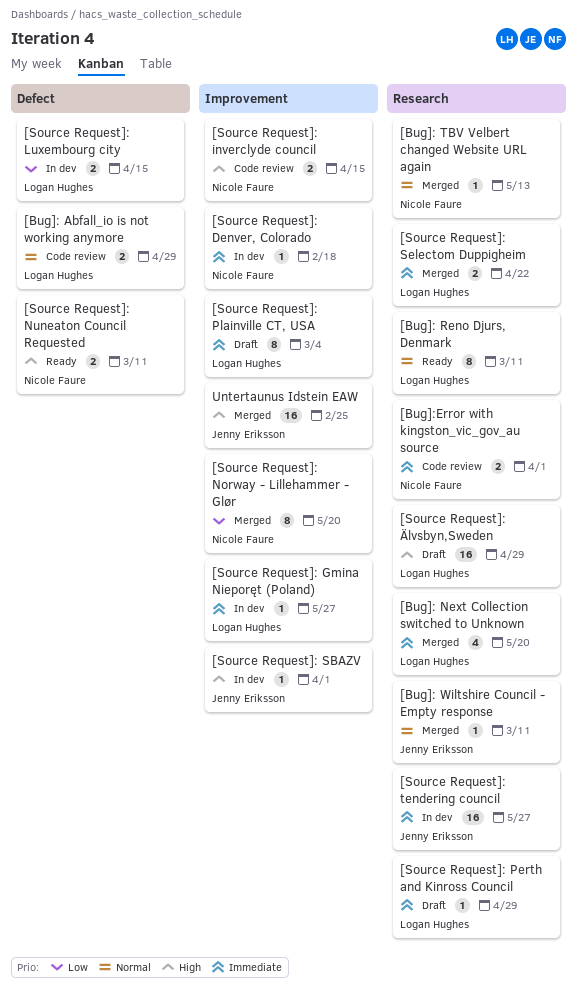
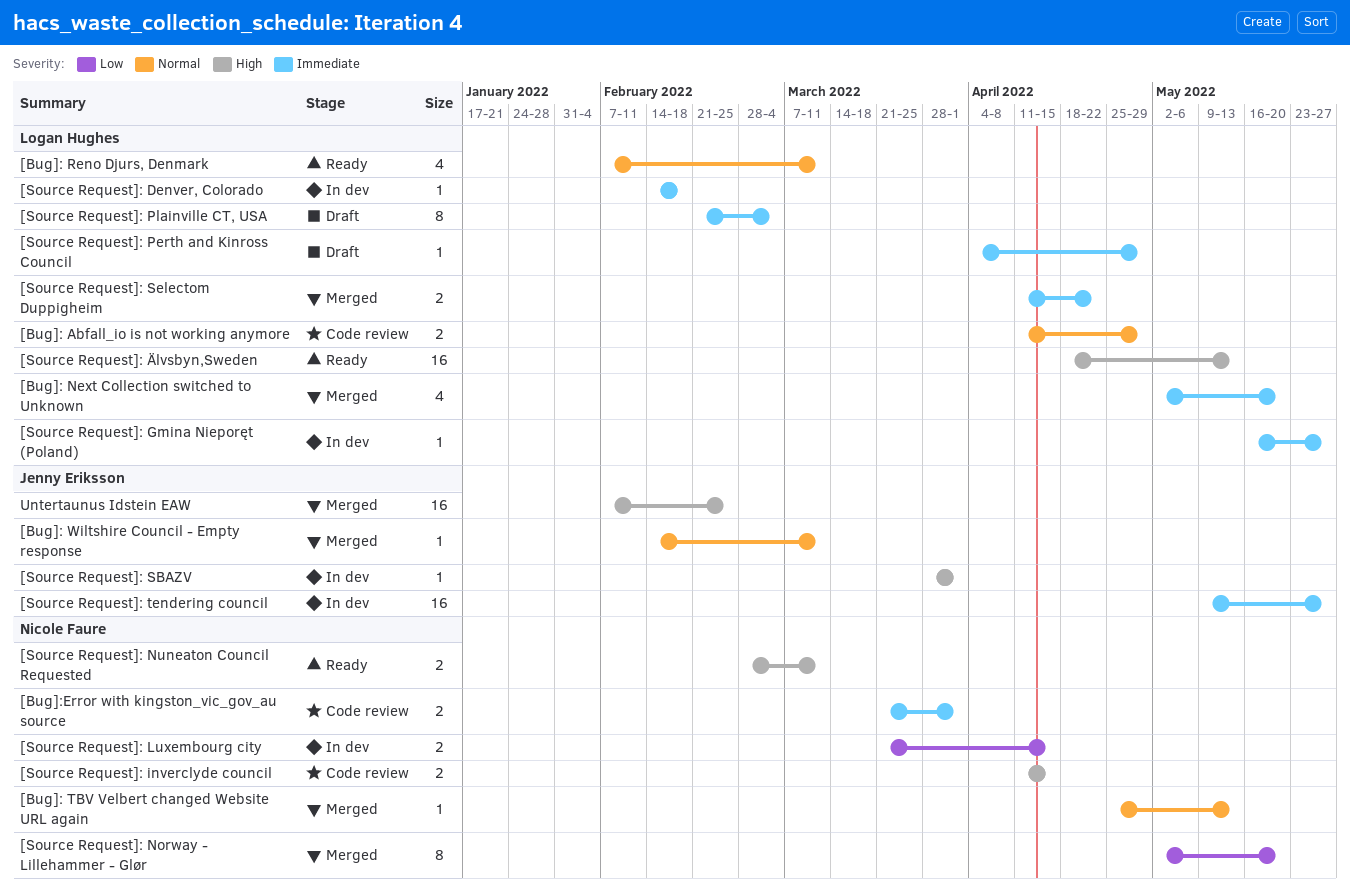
[Bug]: Reno Djurs, Denmark, estimate: 8 -> 4
[Source Request]: Denver, Colorado, owner: Nicole Faure -> Logan Hughes
[Source Request]: Luxembourg city, owner: Logan Hughes -> Nicole Faure
[Source Request]: Älvsbyn,Sweden, status: Draft -> Ready
[Source Request]: Älvsbyn,Sweden, due: Apr 29 -> May 13

